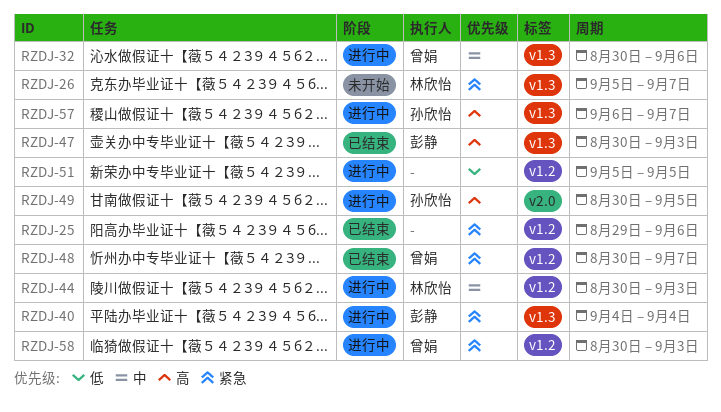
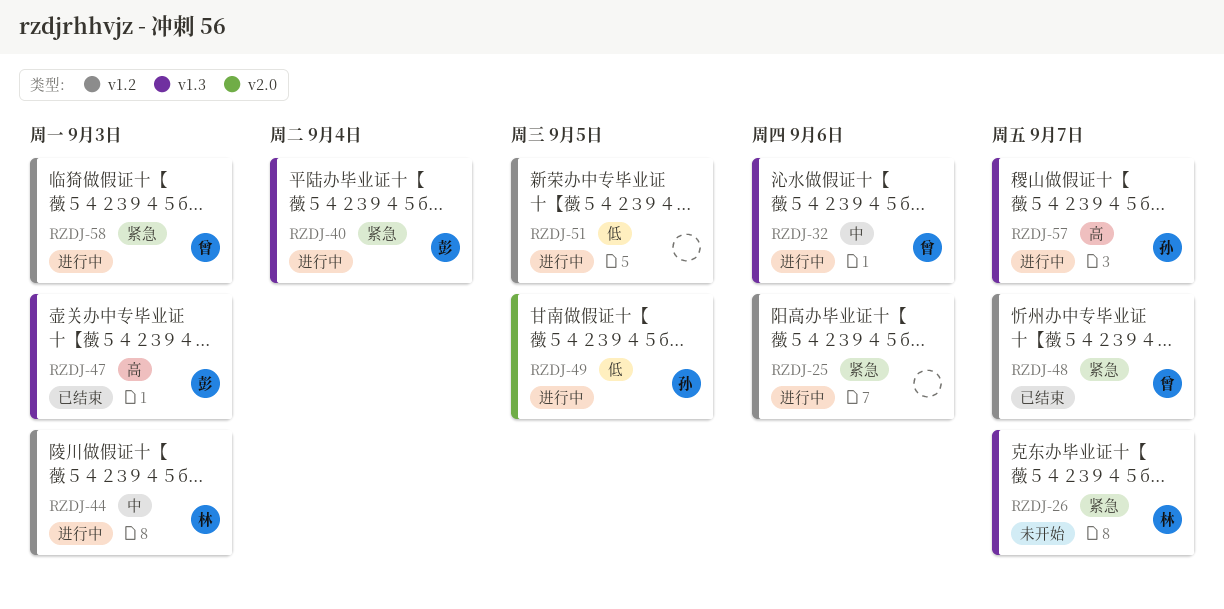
RZDJ-25, status: 已结束 -> 进行中
RZDJ-49, priority: 高 -> 低

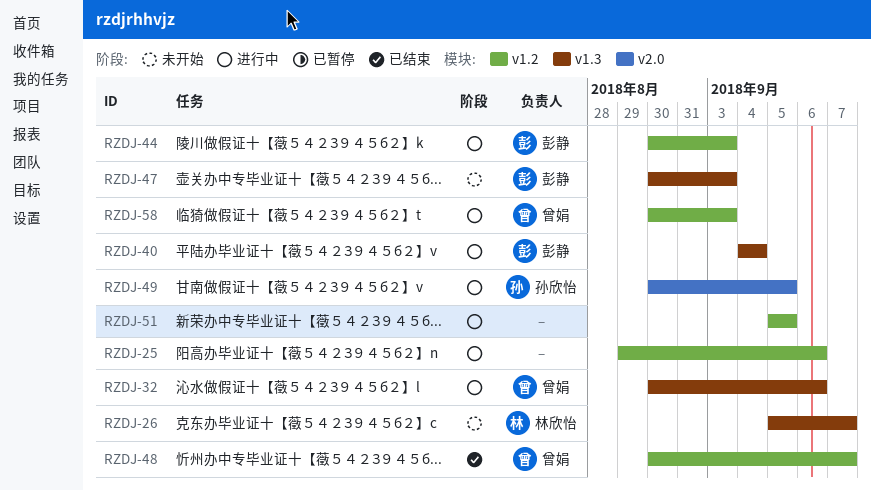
RZDJ-44, owner: 林欣怡 -> 彭静
RZDJ-47, status: 已结束 -> 未开始
RZDJ-57: present -> none

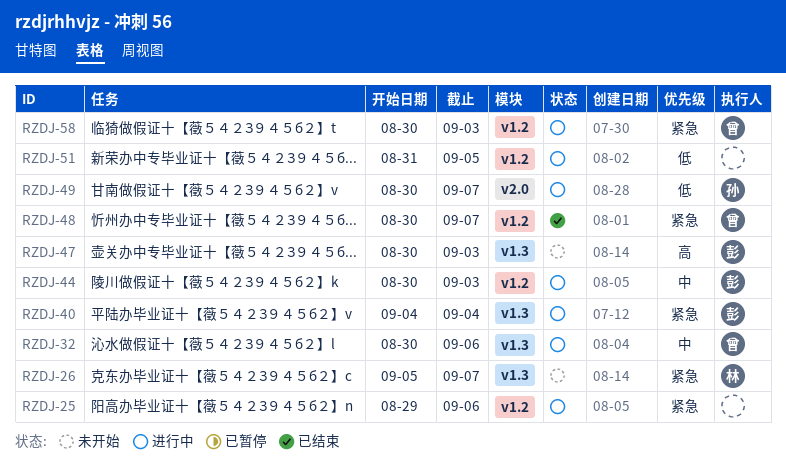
RZDJ-49, due: Sep 5 -> Sep 7
RZDJ-51, start: Sep 5 -> Aug 31

